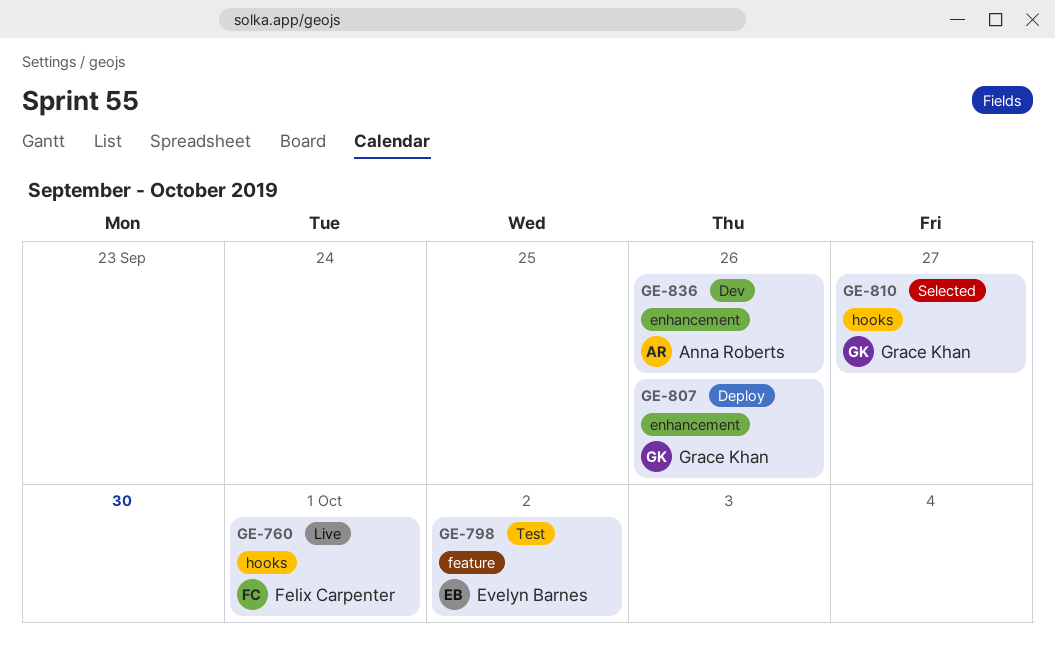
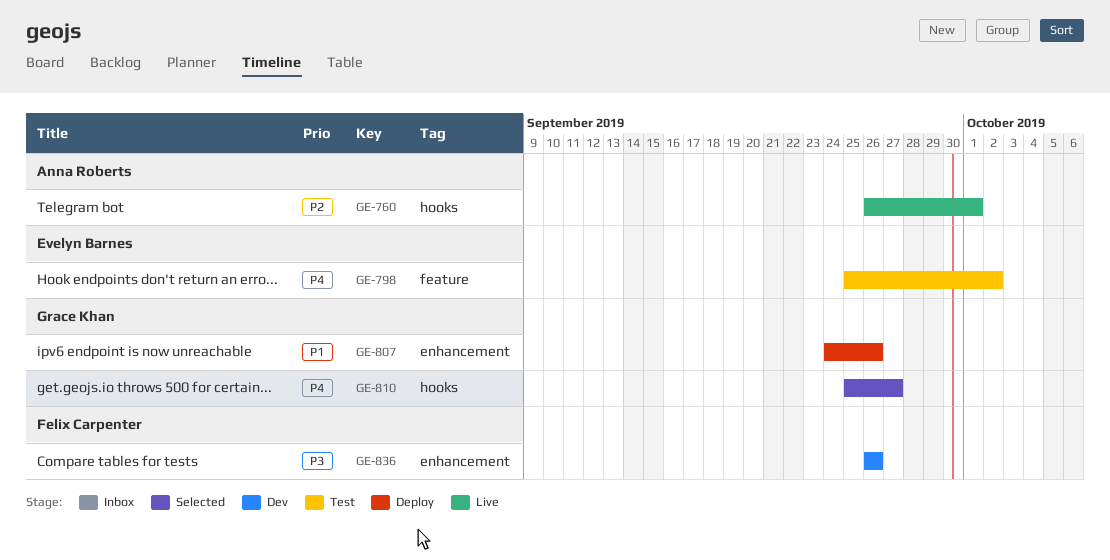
GE-760, owner: Felix Carpenter -> Anna Roberts
GE-836, owner: Anna Roberts -> Felix Carpenter

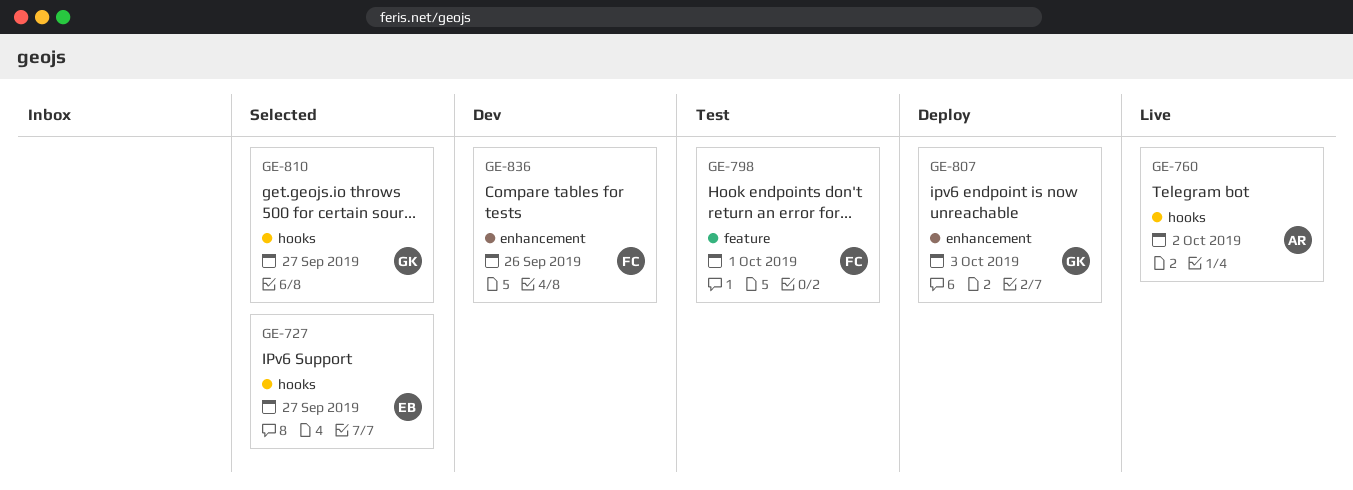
GE-727: none -> present
GE-760, due: Oct 1 -> Oct 2
GE-798, owner: Evelyn Barnes -> Felix Carpenter
GE-798, due: Oct 2 -> Oct 1
GE-807, due: Sep 26 -> Oct 3

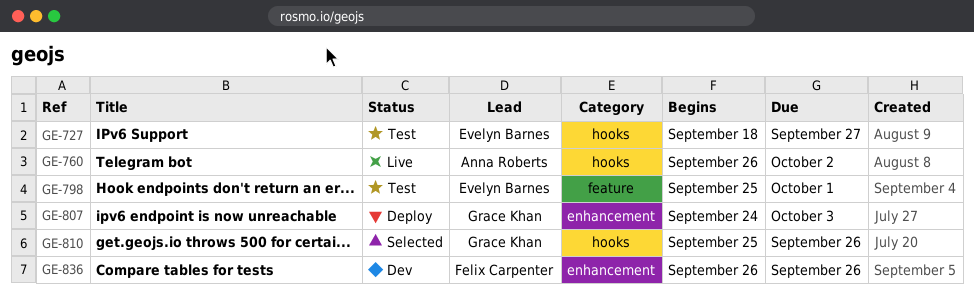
GE-727, status: Selected -> Test
GE-798, owner: Felix Carpenter -> Evelyn Barnes
GE-810, due: Sep 27 -> Sep 26

